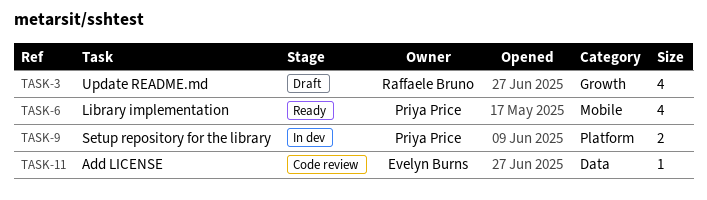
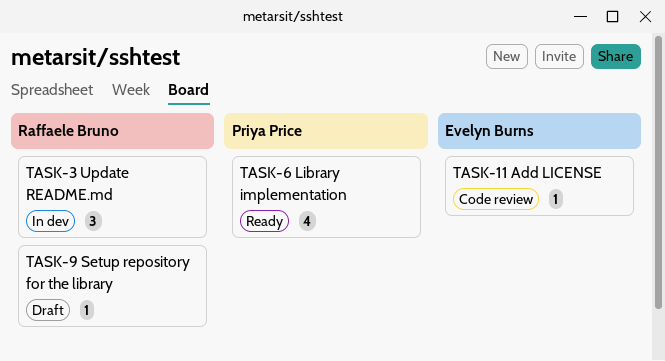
TASK-3, status: Draft -> In dev
TASK-3, estimate: 4 -> 3
TASK-9, status: In dev -> Draft
TASK-9, owner: Priya Price -> Raffaele Bruno
TASK-9, estimate: 2 -> 1

